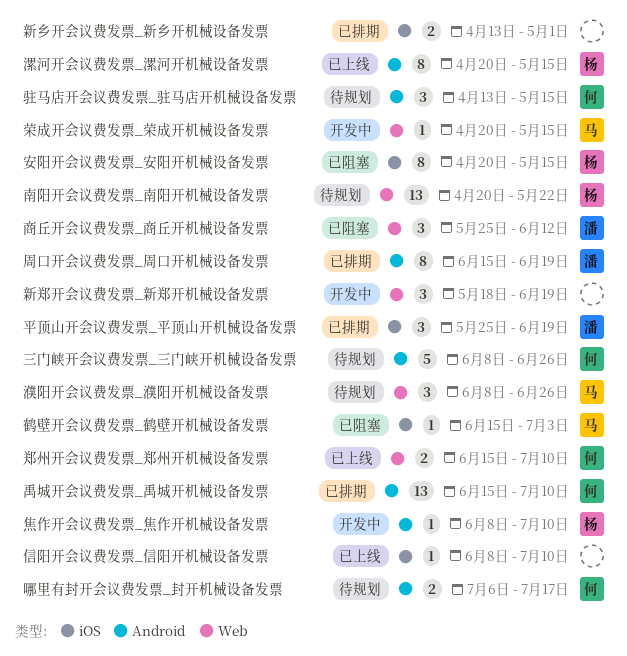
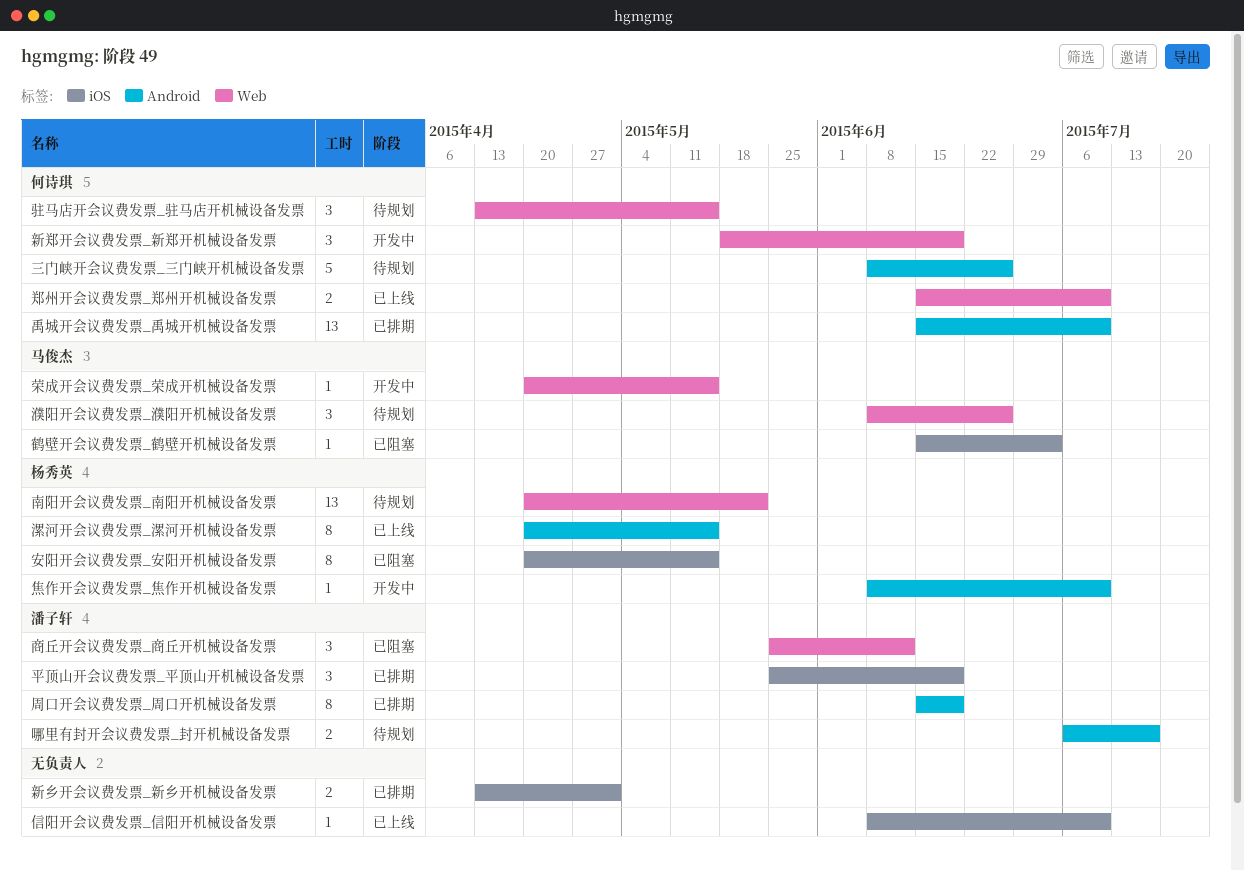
哪里有封开会议费发票_封开机械设备发票, owner: 何诗琪 -> 潘子轩
新郑开会议费发票_新郑开机械设备发票, owner: none -> 何诗琪
驻马店开会议费发票_驻马店开机械设备发票, label: Android -> Web

